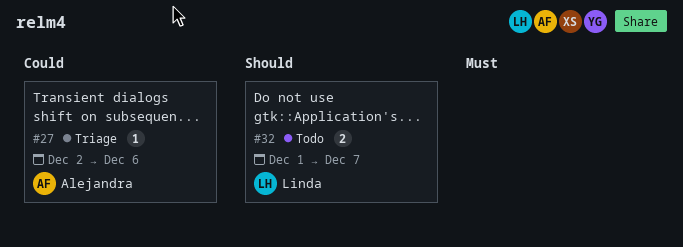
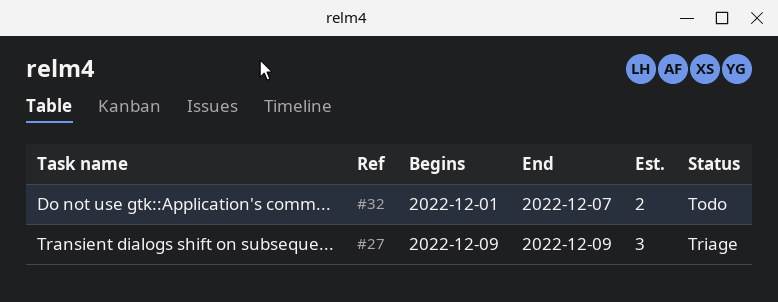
#27, estimate: 1 -> 3
#27, start: Dec 2 -> Dec 9
#27, due: Dec 6 -> Dec 9

